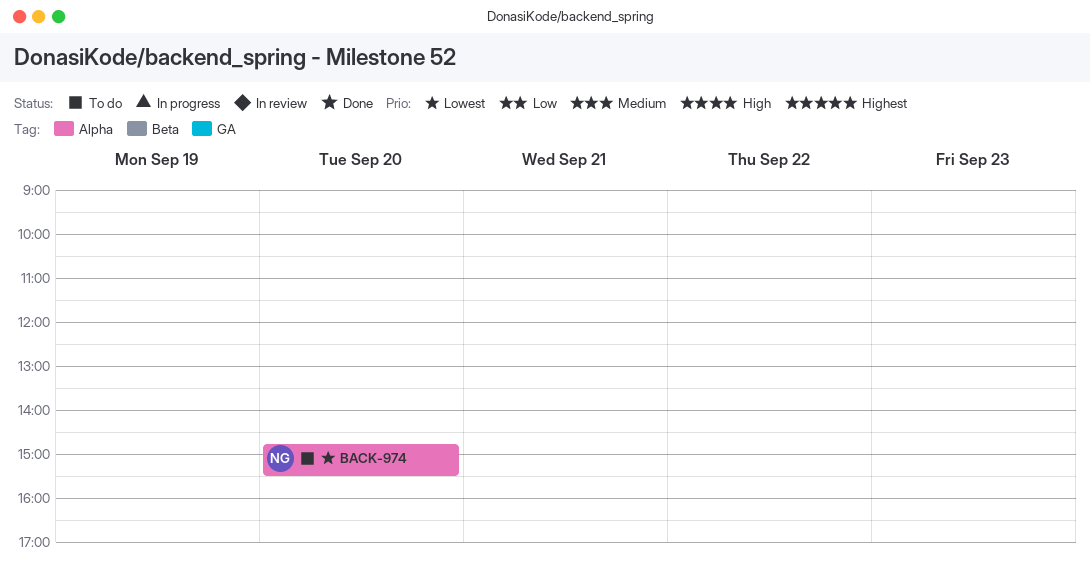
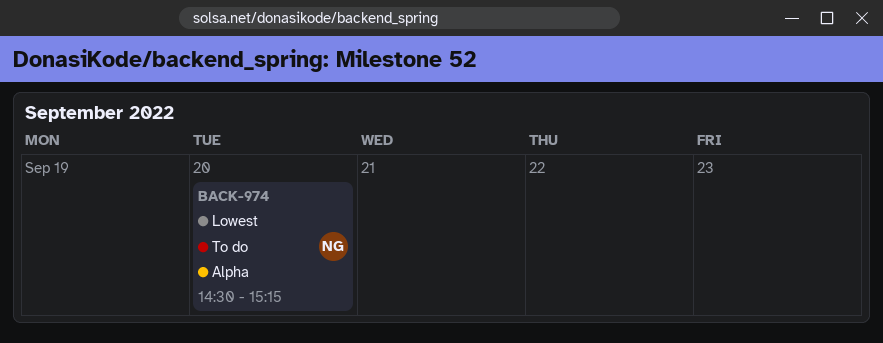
BACK-974, begins: 14:45 -> 14:30
BACK-974, ends: 15:30 -> 15:15

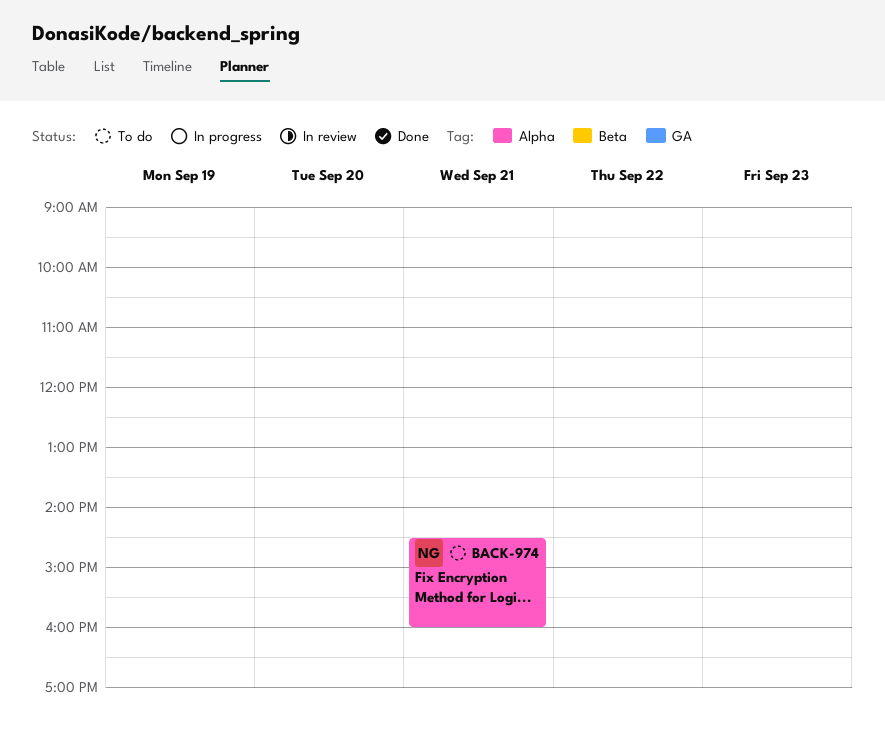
BACK-974, day: Sep 20 -> Sep 21
BACK-974, ends: 15:15 -> 16:00

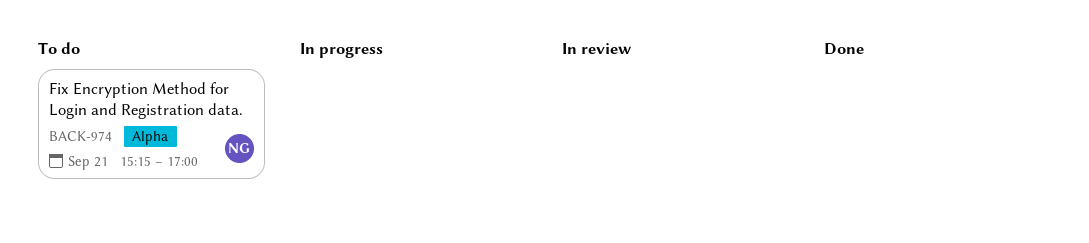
BACK-974, begins: 14:30 -> 15:15
BACK-974, ends: 16:00 -> 17:00

